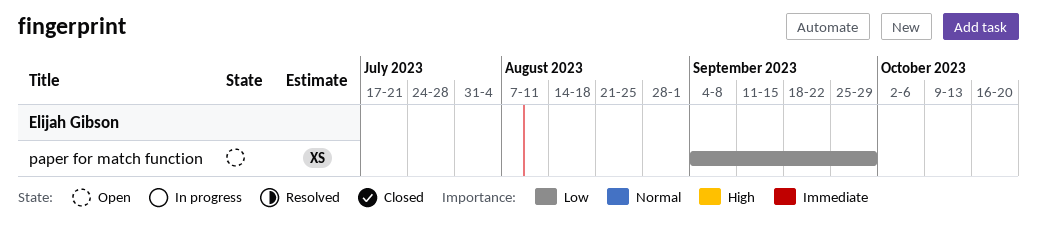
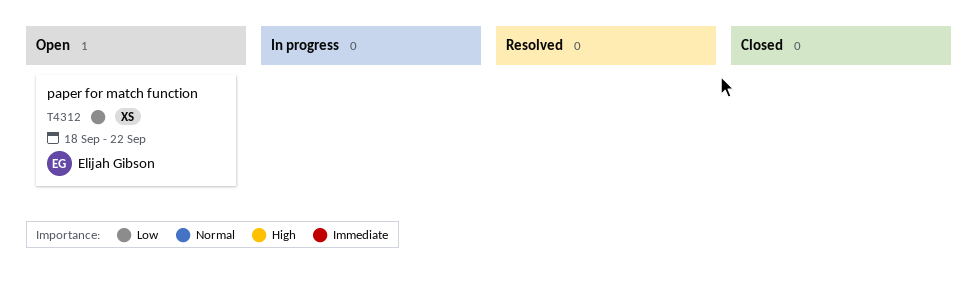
paper for match function, start: Sep 4 -> Sep 18
paper for match function, due: Sep 29 -> Sep 22

